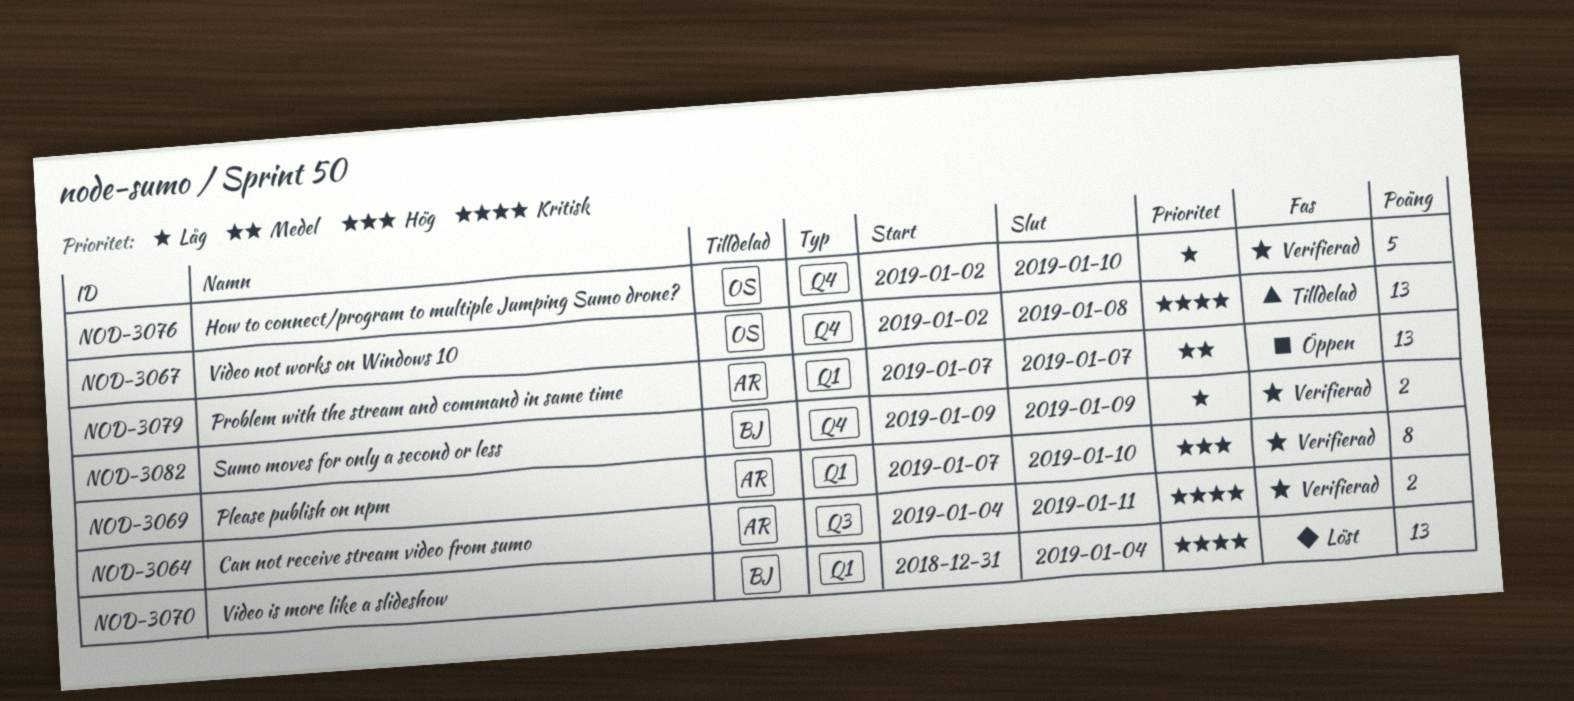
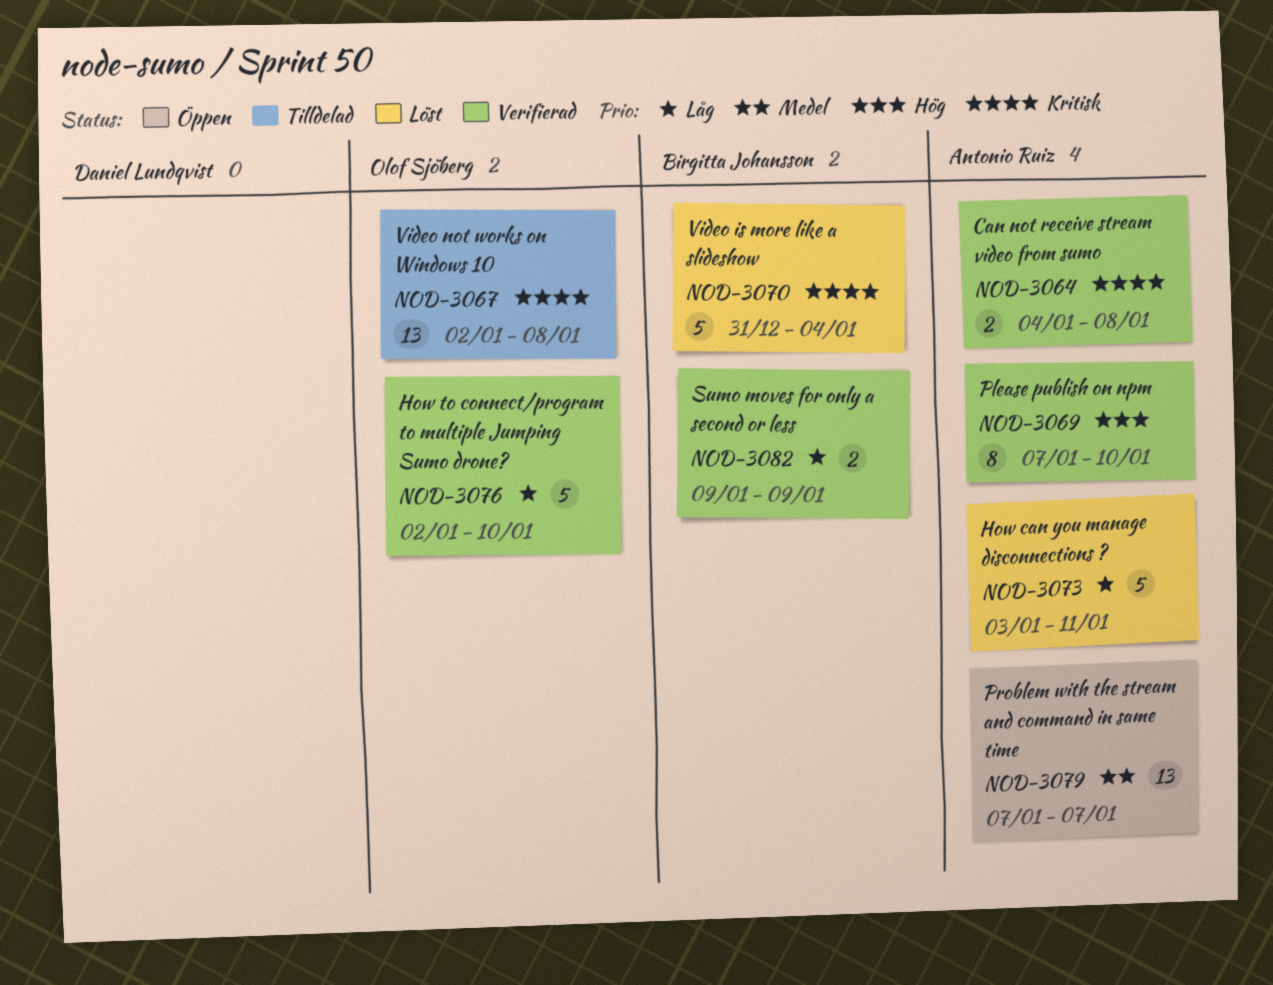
NOD-3064, due: Jan 11 -> Jan 8
NOD-3070, estimate: 13 -> 5
NOD-3073: none -> present

